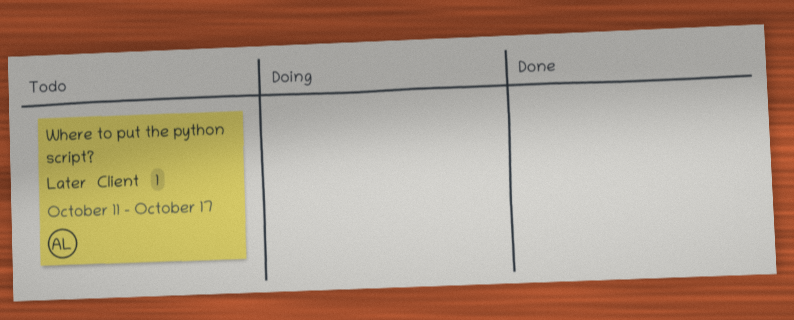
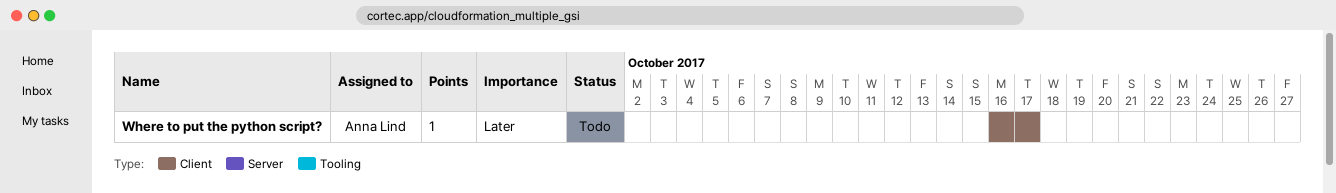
Where to put the python script?, start: Oct 11 -> Oct 16

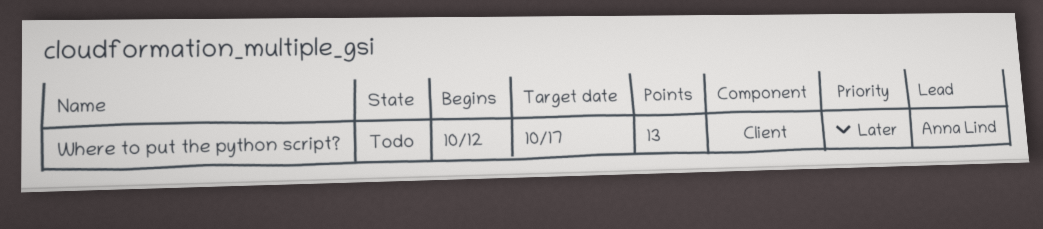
Where to put the python script?, estimate: 1 -> 13
Where to put the python script?, start: Oct 16 -> Oct 12

